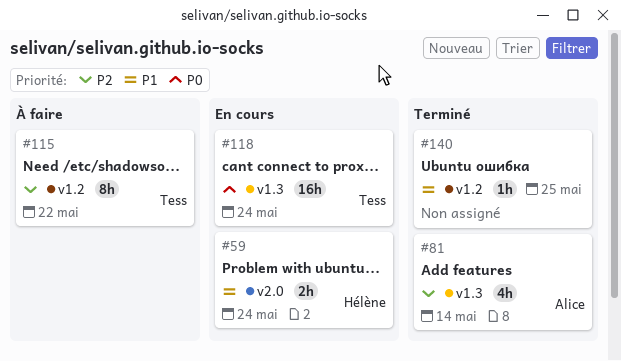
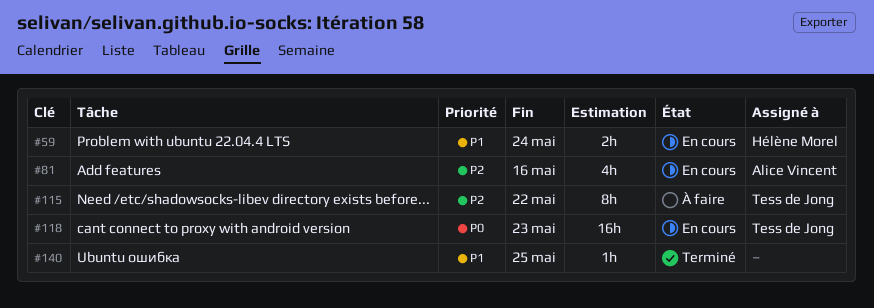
#81, status: Terminé -> En cours
#81, due: May 14 -> May 16
#118, due: May 24 -> May 23

